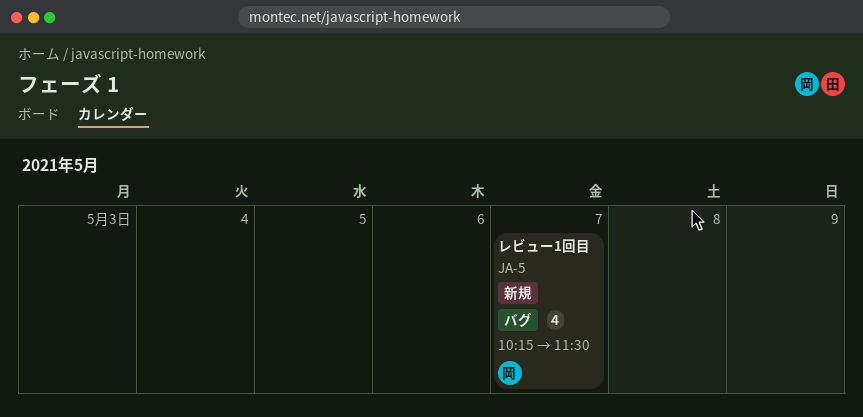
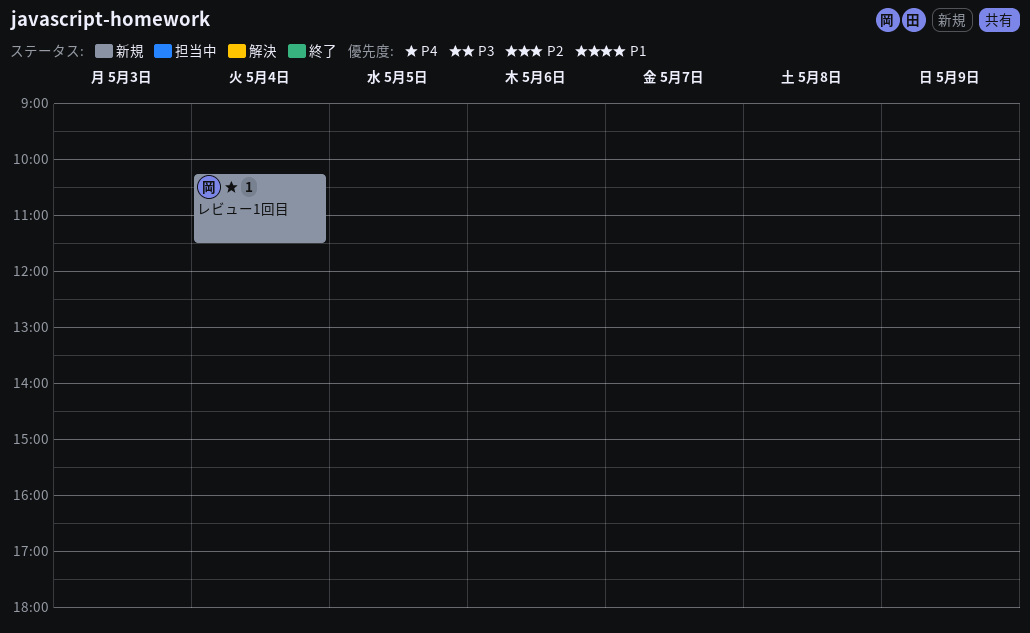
レビュー1回目, estimate: 4 -> 1
レビュー1回目, day: May 7 -> May 4

